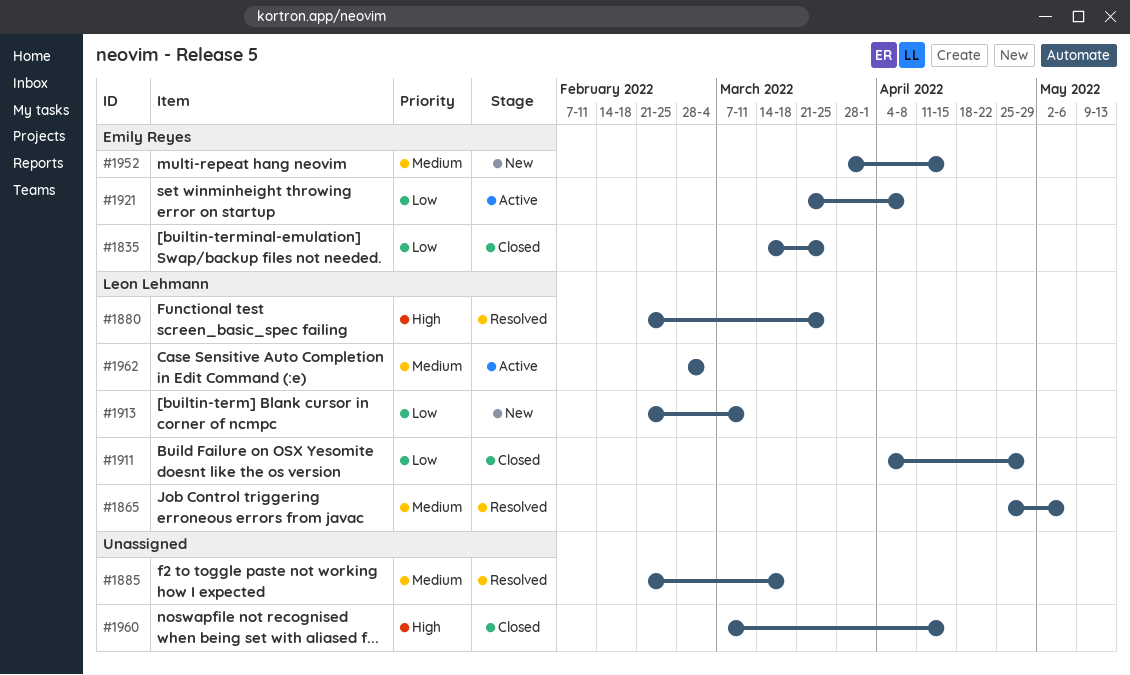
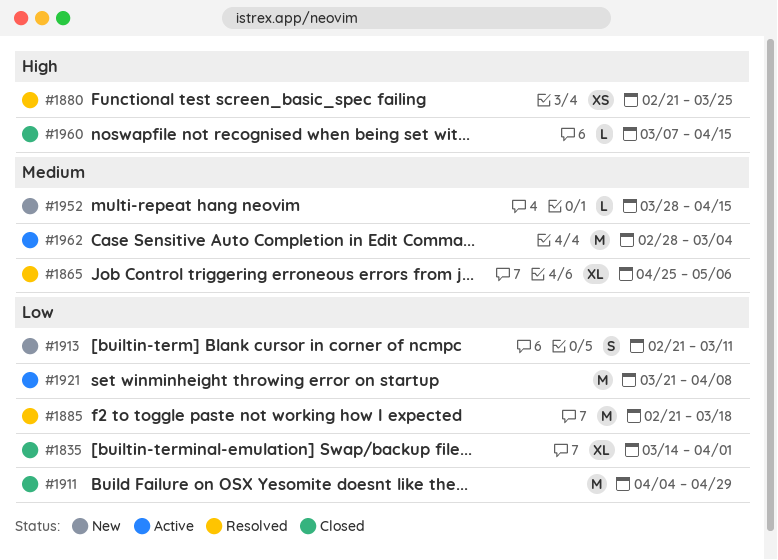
#1835, due: Mar 25 -> Apr 1
#1885, priority: Medium -> Low

